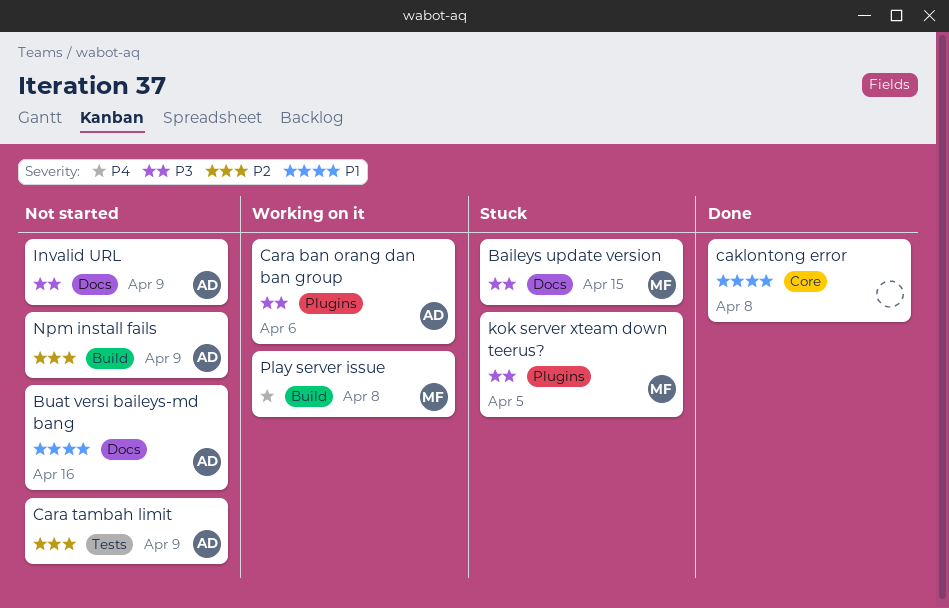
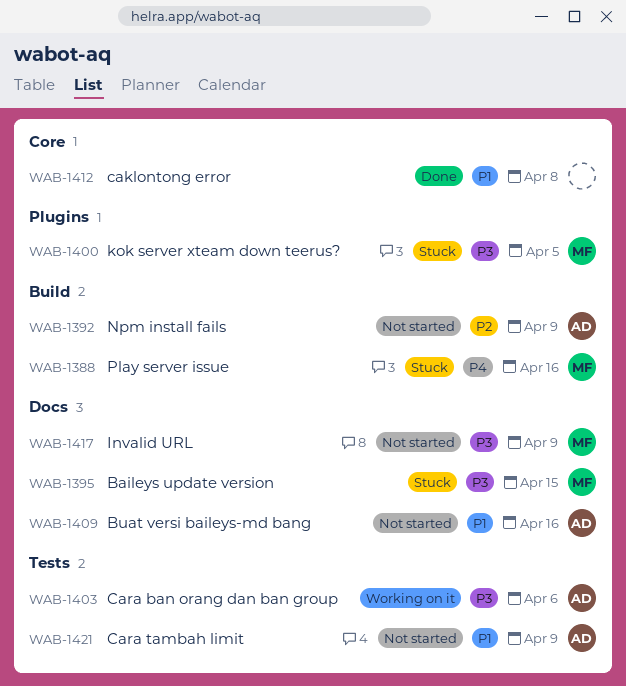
Cara ban orang dan ban group, label: Plugins -> Tests
Cara tambah limit, priority: P2 -> P1
Invalid URL, owner: AD -> MF
Play server issue, status: Working on it -> Stuck
Play server issue, due: Apr 8 -> Apr 16

